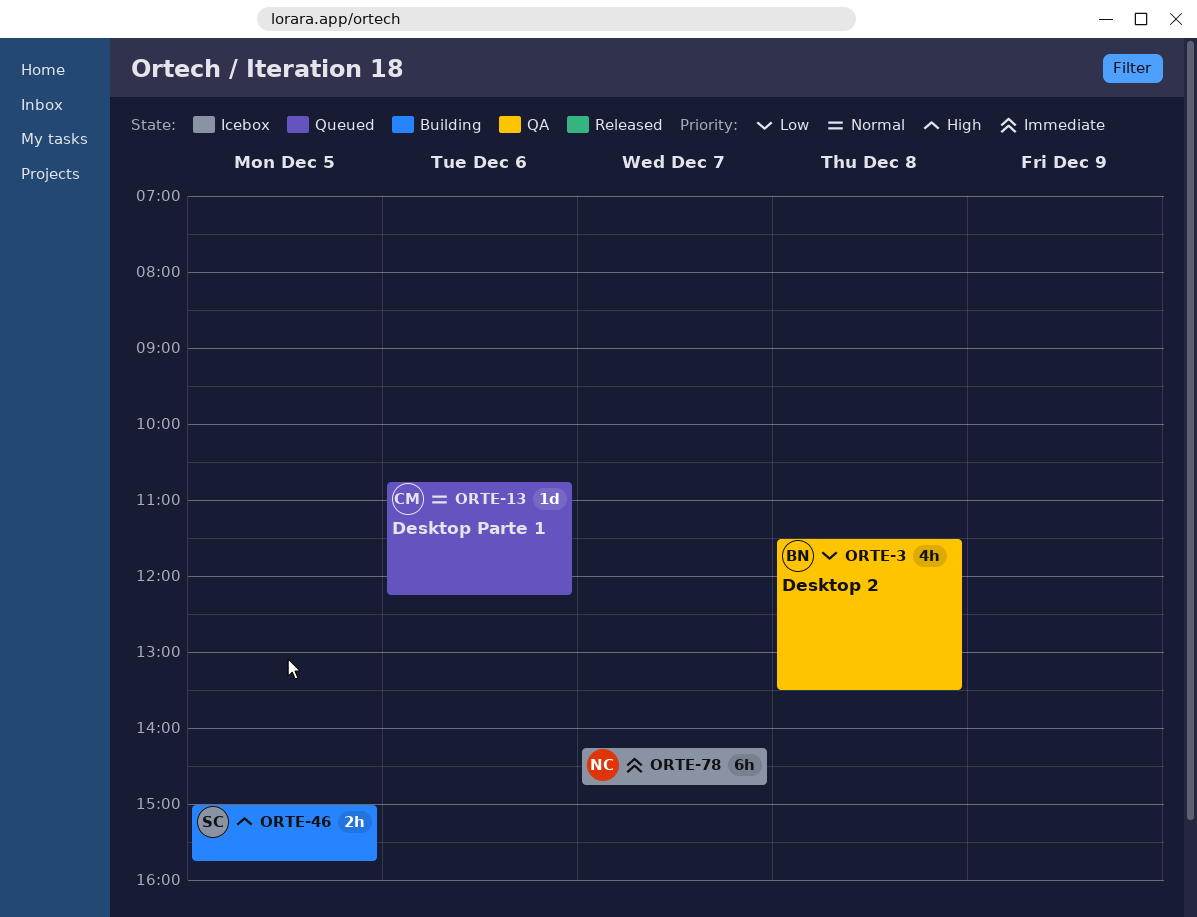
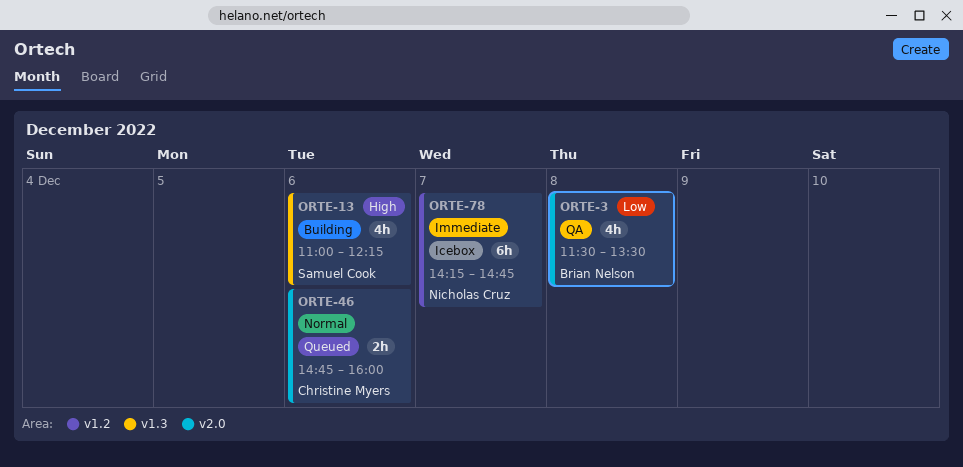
ORTE-13, status: Queued -> Building
ORTE-13, owner: Christine Myers -> Samuel Cook
ORTE-13, priority: Normal -> High
ORTE-13, estimate: 1d -> 4h
ORTE-13, begins: 10:45 -> 11:00
ORTE-46, status: Building -> Queued
ORTE-46, owner: Samuel Cook -> Christine Myers
ORTE-46, priority: High -> Normal
ORTE-46, day: Dec 5 -> Dec 6
ORTE-46, begins: 15:00 -> 14:45
ORTE-46, ends: 15:45 -> 16:00

